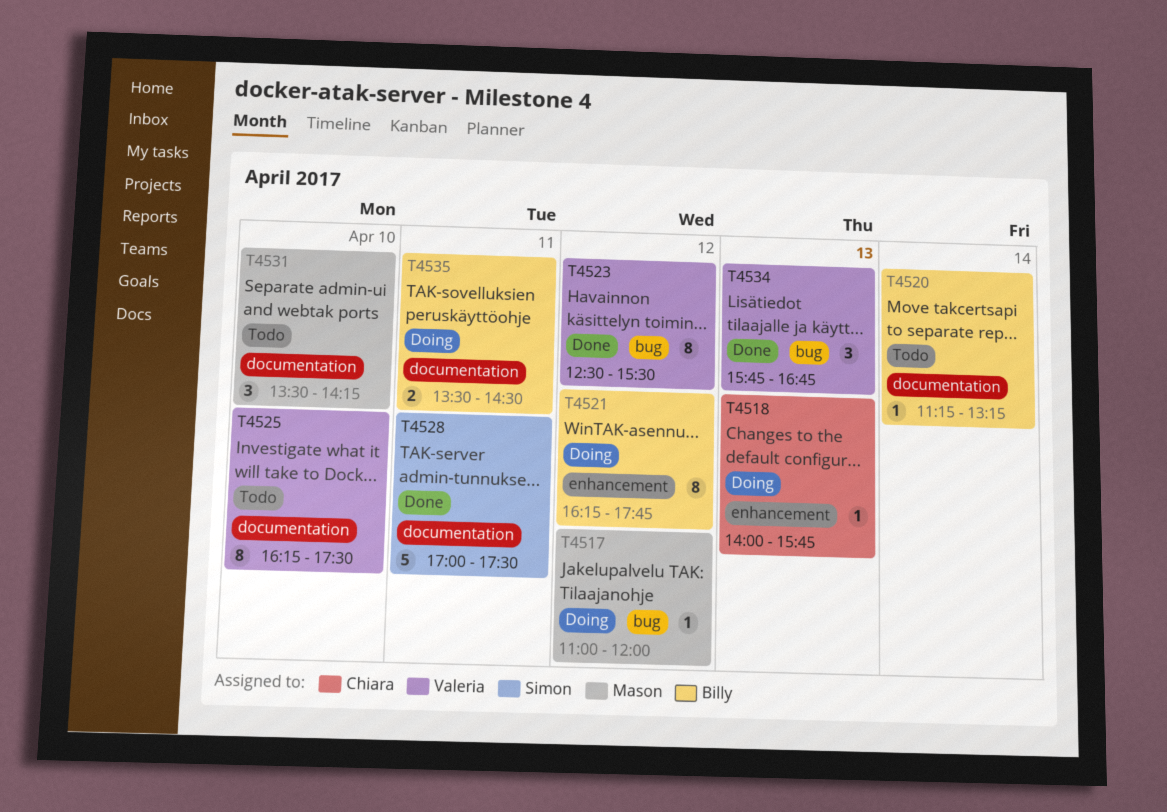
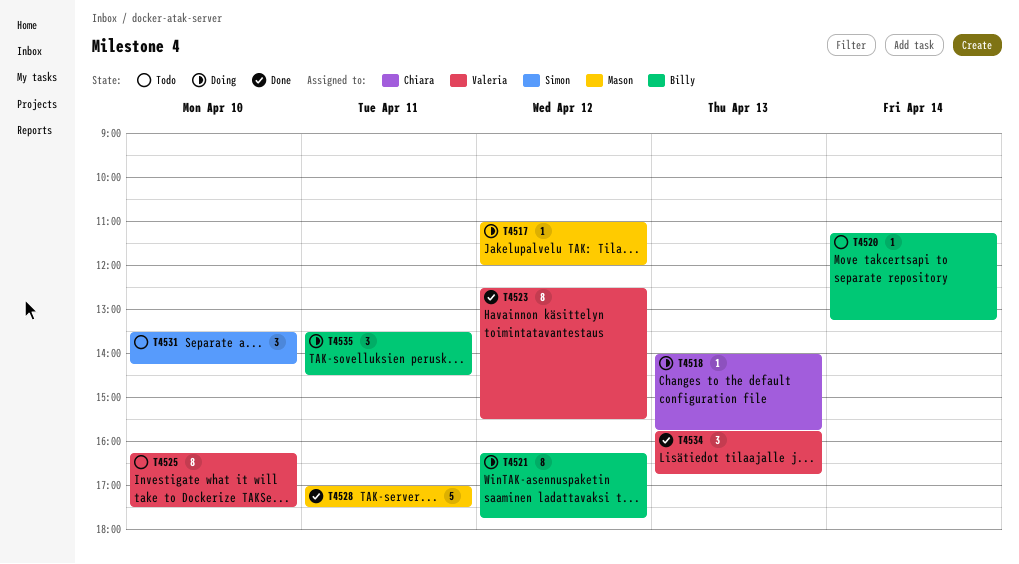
T4528, owner: Simon -> Mason
T4531, owner: Mason -> Simon
T4535, estimate: 2 -> 3

